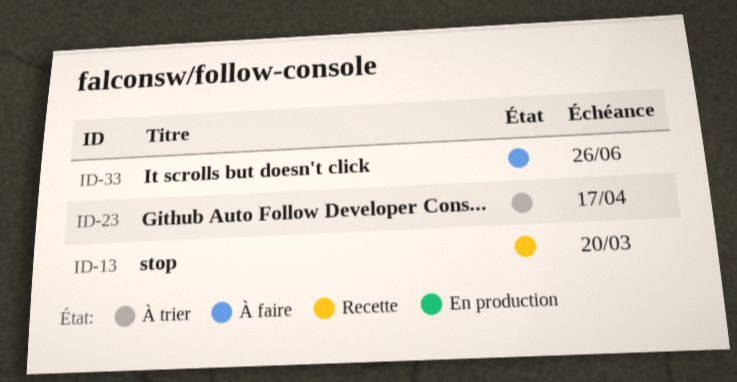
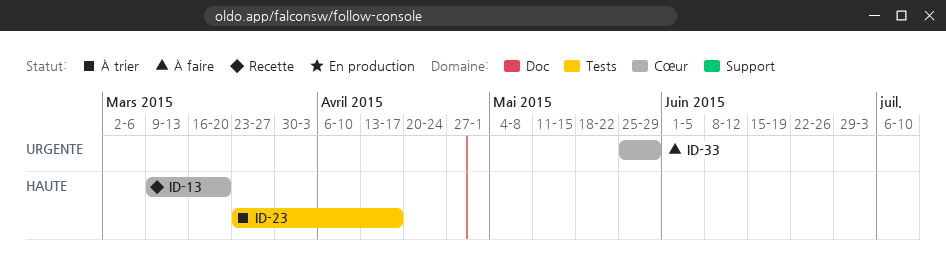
ID-33, due: Jun 26 -> May 29

